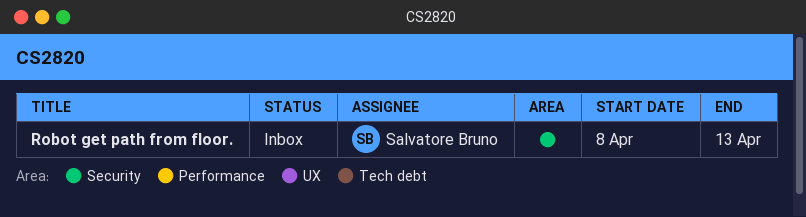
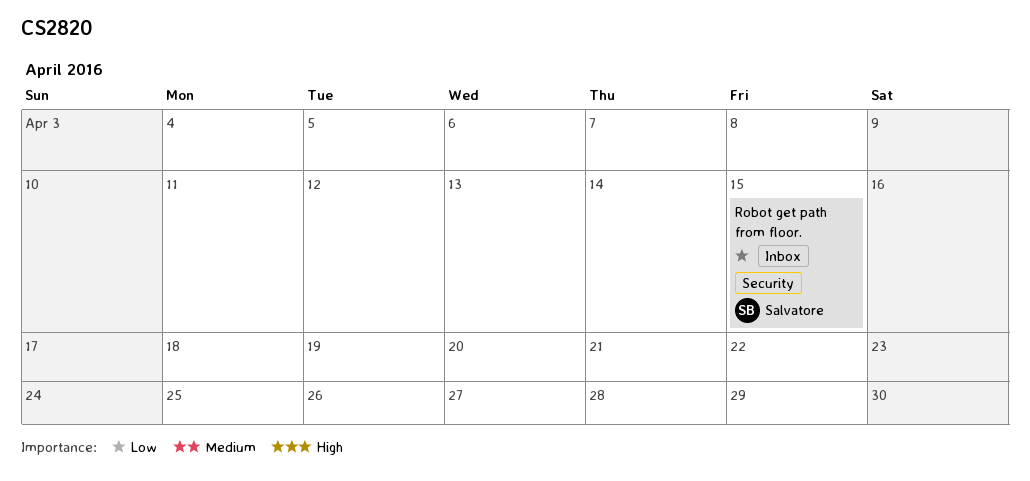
Robot get path from floor., due: Apr 13 -> Apr 15

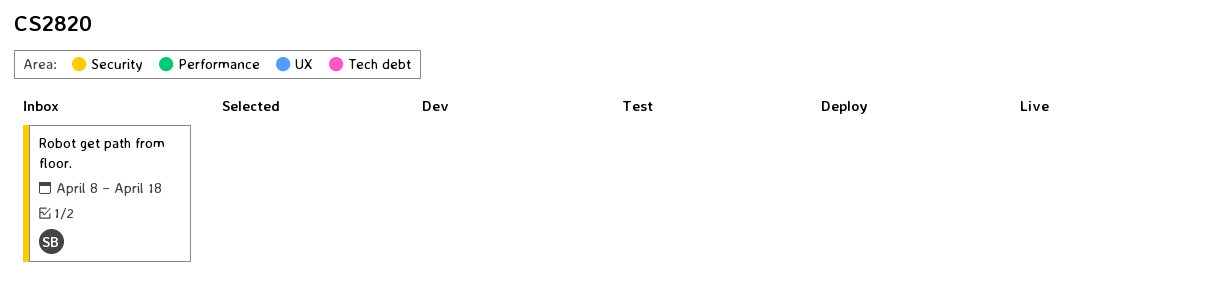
Robot get path from floor., due: Apr 15 -> Apr 18

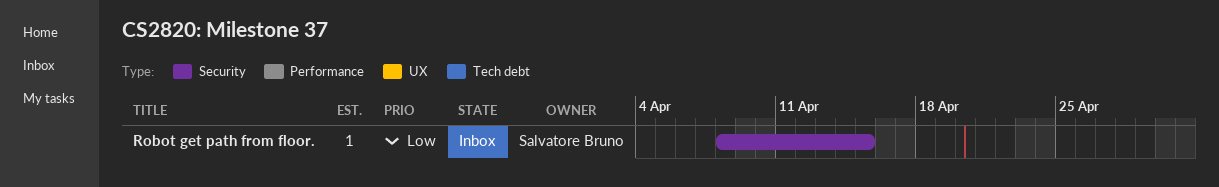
Robot get path from floor., due: Apr 18 -> Apr 15

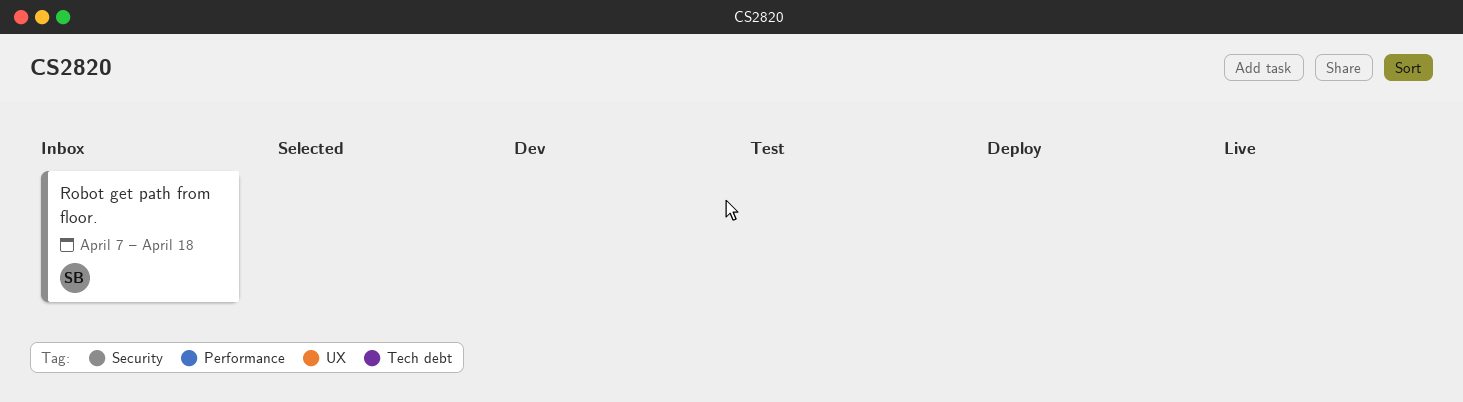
Robot get path from floor., start: Apr 8 -> Apr 7
Robot get path from floor., due: Apr 15 -> Apr 18

